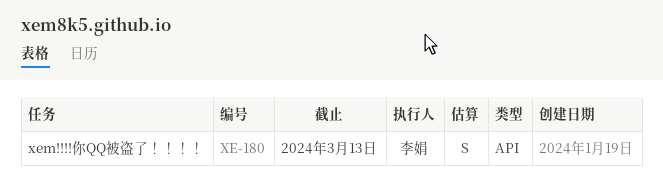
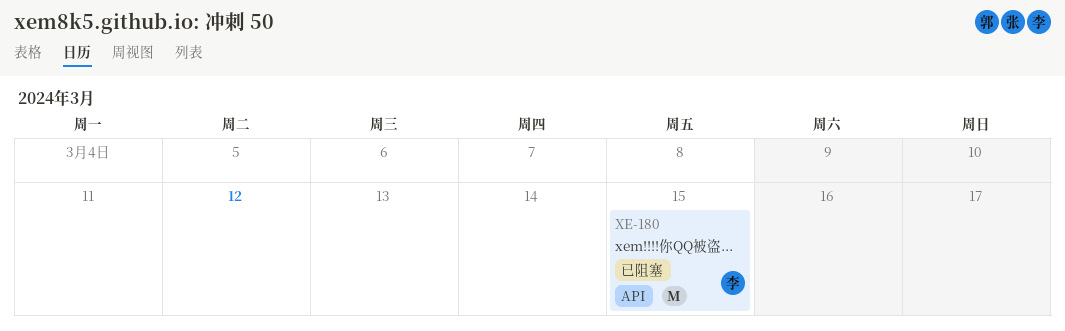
XE-180, estimate: S -> M
XE-180, due: Mar 13 -> Mar 15

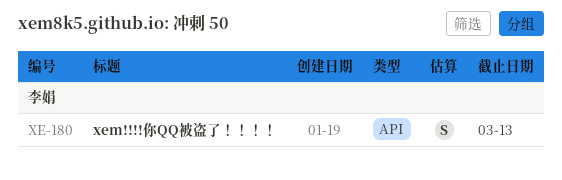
XE-180, estimate: M -> S
XE-180, due: Mar 15 -> Mar 13

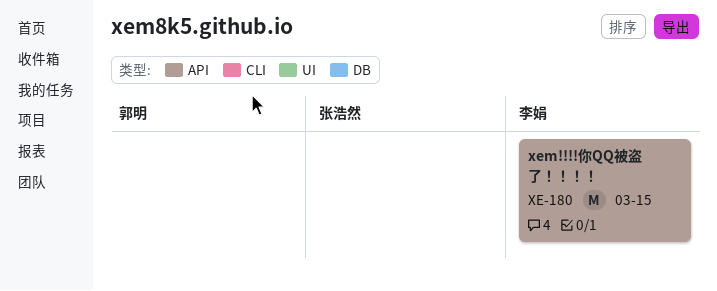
XE-180, estimate: S -> M
XE-180, due: Mar 13 -> Mar 15

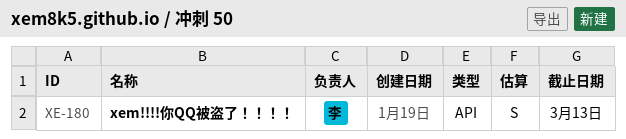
XE-180, estimate: M -> S
XE-180, due: Mar 15 -> Mar 13

